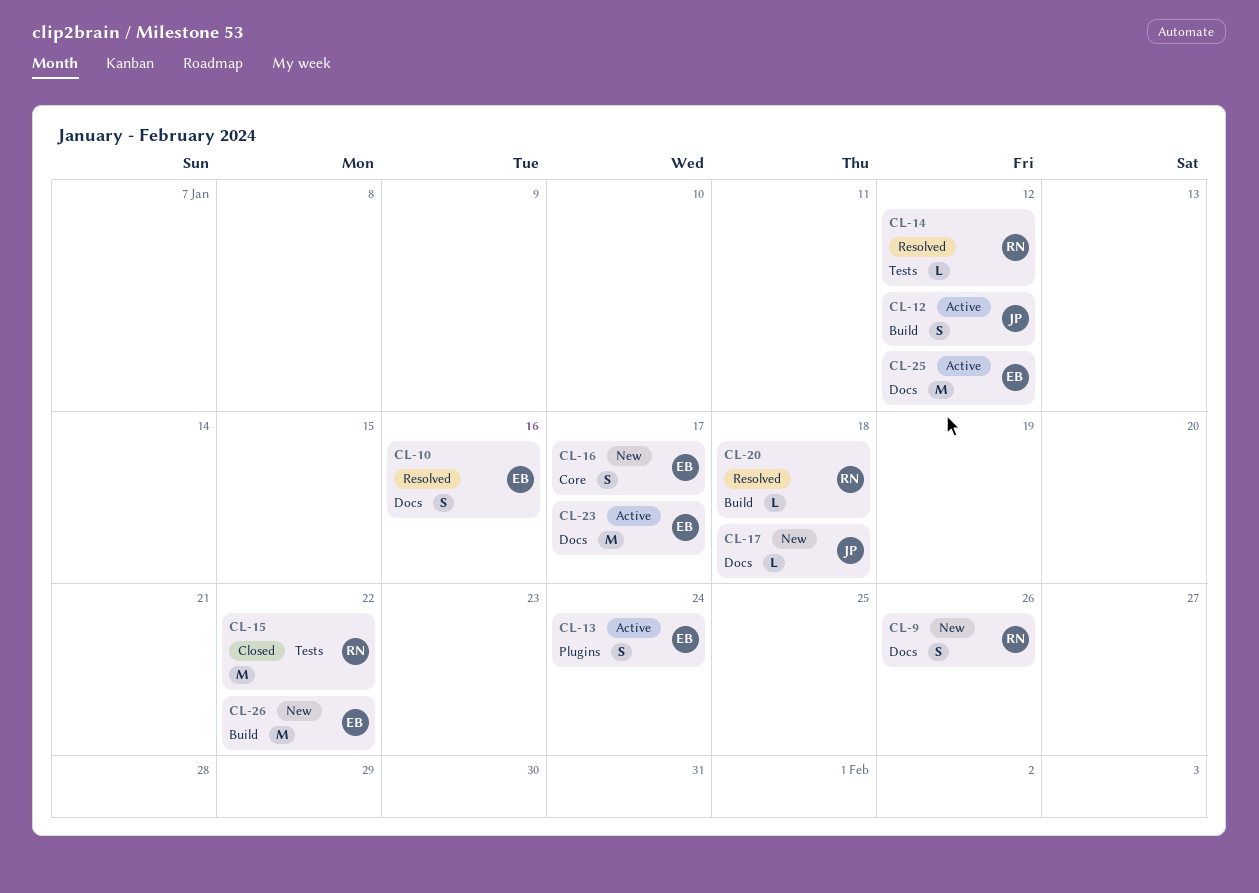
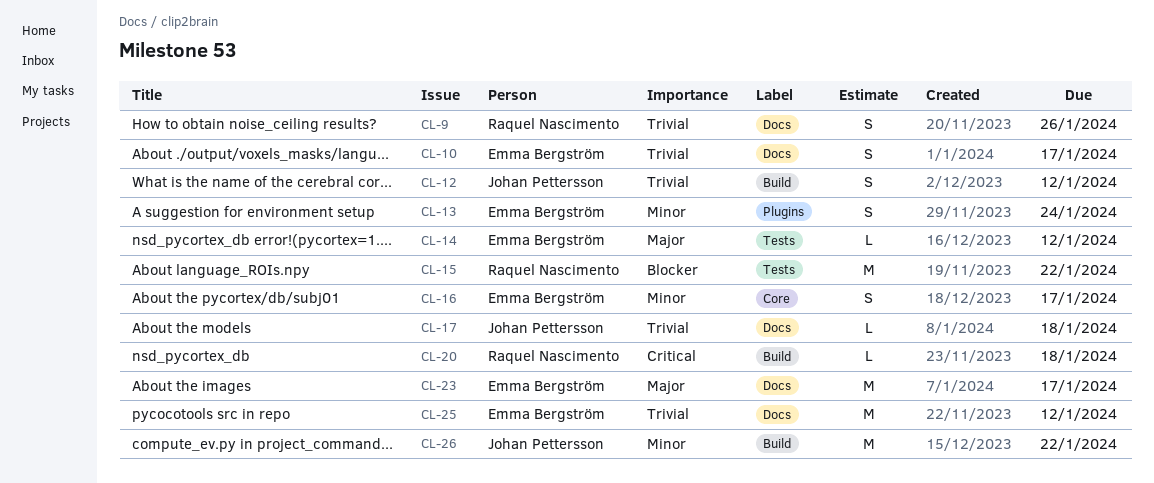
CL-10, due: Jan 16 -> Jan 17
CL-14, owner: Raquel Nascimento -> Emma Bergström
CL-26, owner: Emma Bergström -> Johan Pettersson

